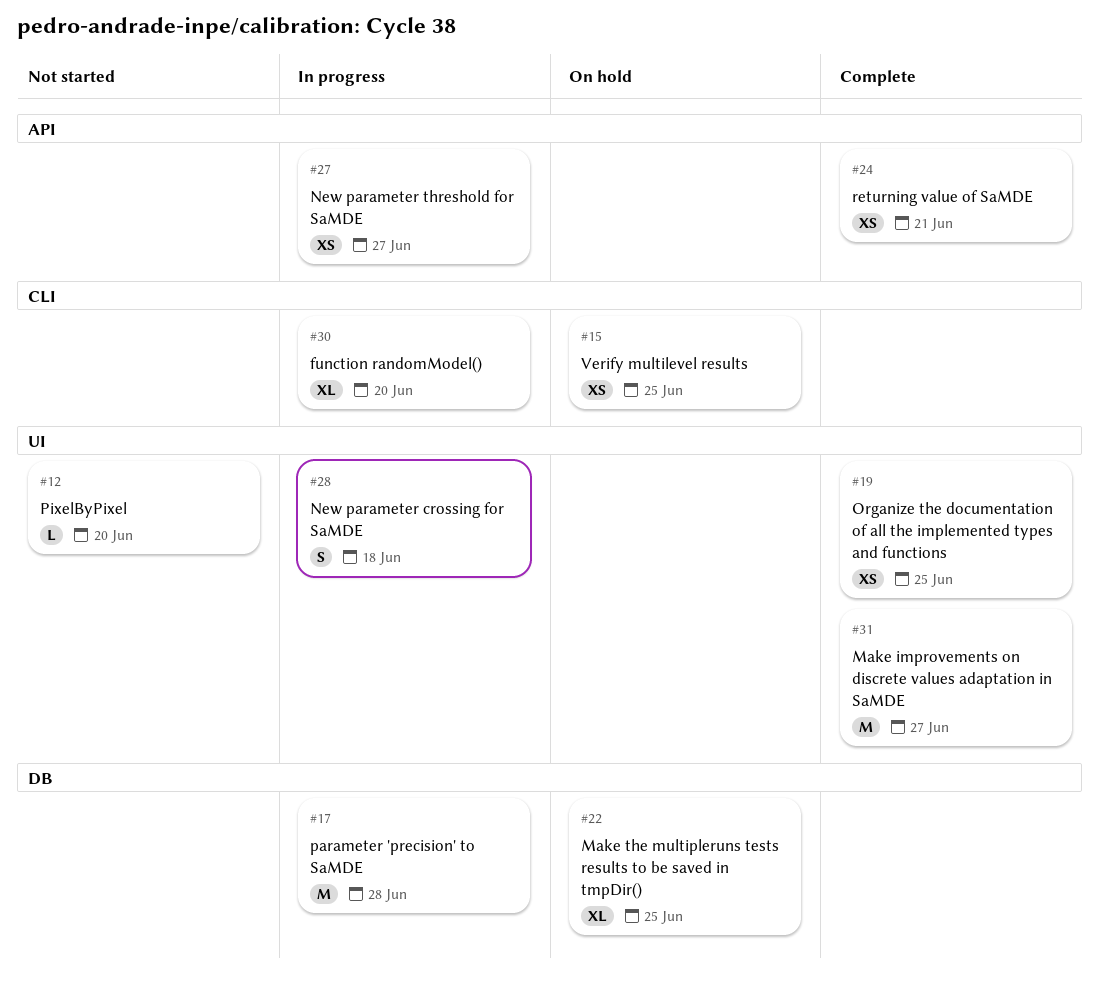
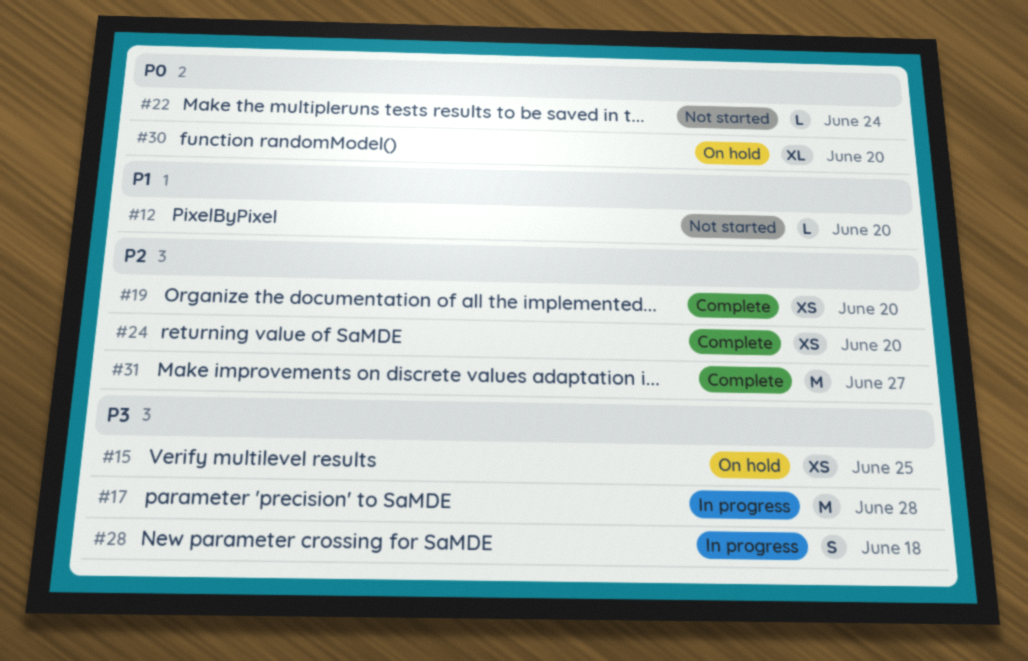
#19, due: Jun 25 -> Jun 20
#22, status: On hold -> Not started
#22, estimate: XL -> L
#22, due: Jun 25 -> Jun 24
#24, due: Jun 21 -> Jun 20
#27: present -> none
#30, status: In progress -> On hold

